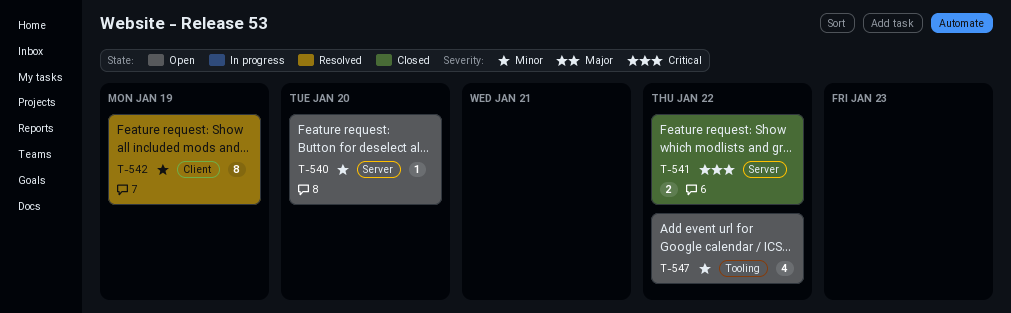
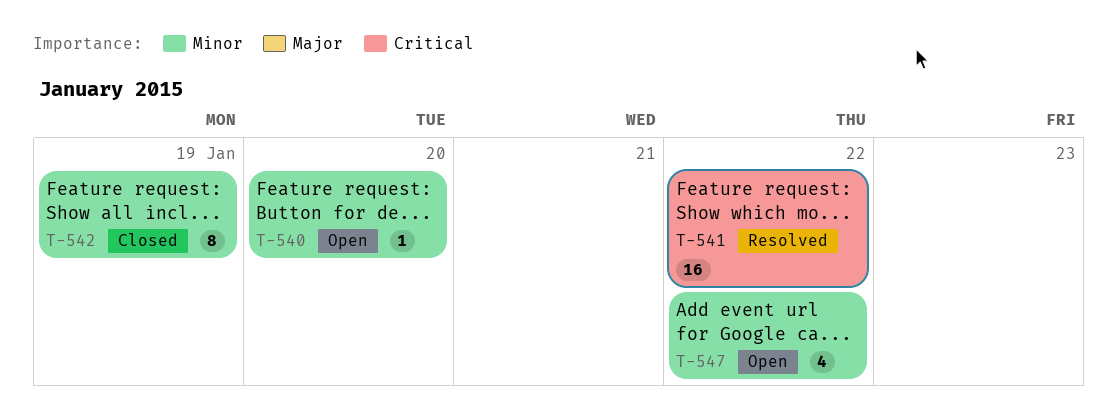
T-541, status: Closed -> Resolved
T-541, estimate: 2 -> 16
T-542, status: Resolved -> Closed

